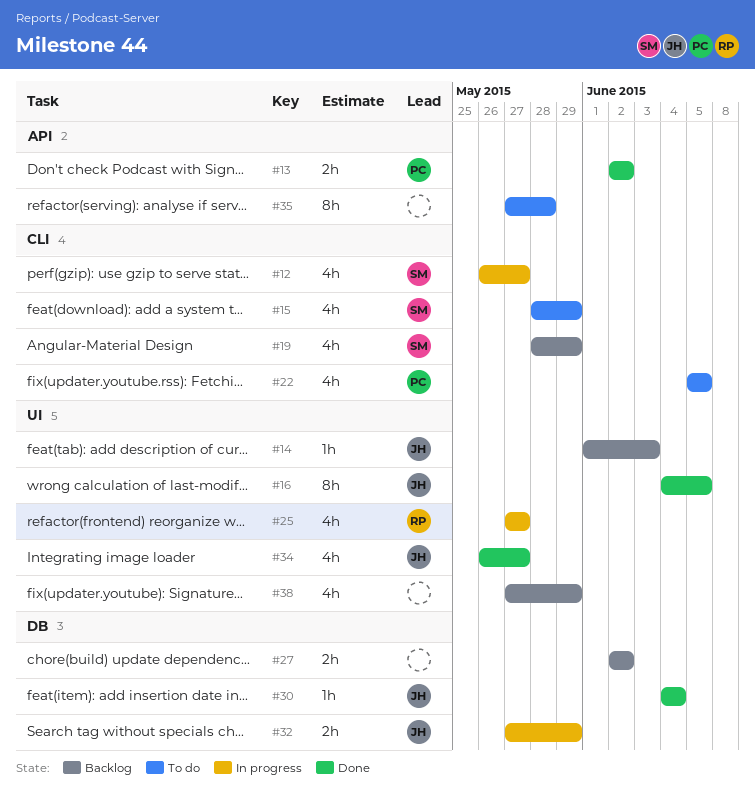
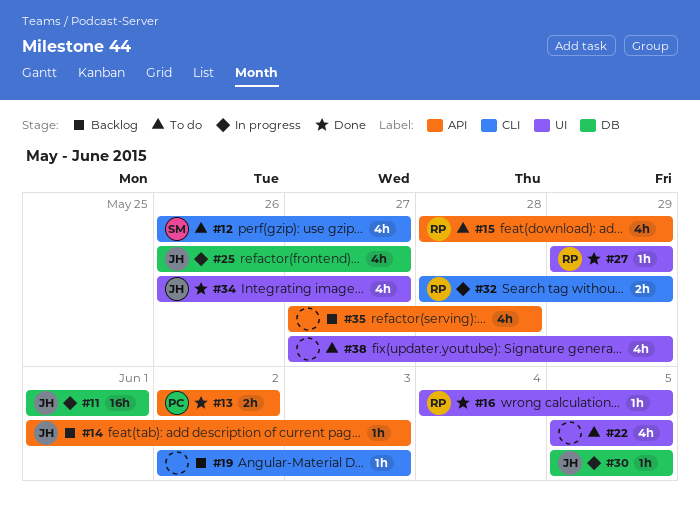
#11: none -> present
#12, status: In progress -> To do
#14, label: UI -> API
#15, owner: SM -> RP
#15, label: CLI -> API
#16, owner: JH -> RP
#16, estimate: 8h -> 1h
#19, owner: SM -> none
#19, estimate: 4h -> 1h
#19, start: May 28 -> Jun 2
#19, due: May 29 -> Jun 3
#22, owner: PC -> none
#22, label: CLI -> UI
#25, owner: RP -> JH
#25, label: UI -> DB
#25, start: May 27 -> May 26
#27, status: Backlog -> Done
#27, owner: none -> RP
#27, label: DB -> UI
#27, estimate: 2h -> 1h
#27, start: Jun 2 -> May 29
#27, due: Jun 2 -> May 29
#30, status: Done -> In progress
#30, start: Jun 4 -> Jun 5
#30, due: Jun 4 -> Jun 5
#32, owner: JH -> RP
#32, label: DB -> CLI
#32, start: May 27 -> May 28
#35, status: To do -> Backlog
#35, estimate: 8h -> 4h
#38, status: Backlog -> To do

